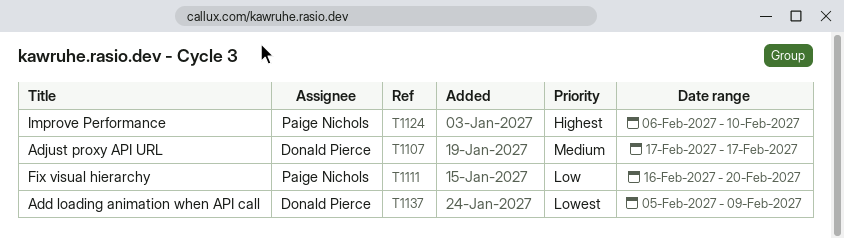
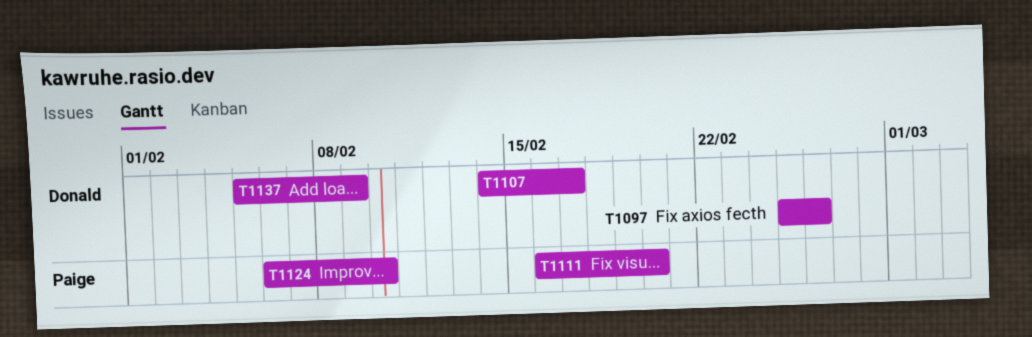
T1097: none -> present
T1107, start: Feb 17 -> Feb 14

